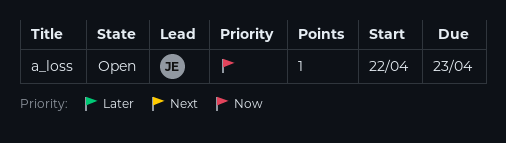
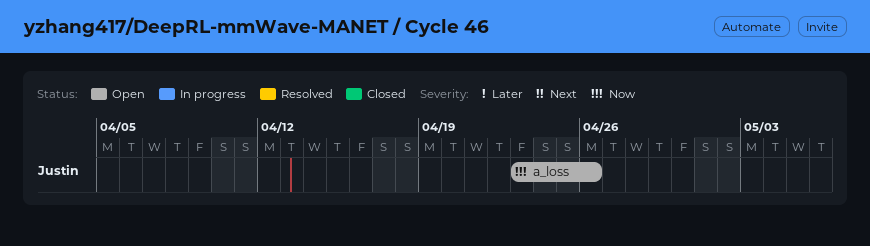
a_loss, start: Apr 22 -> Apr 23
a_loss, due: Apr 23 -> Apr 26

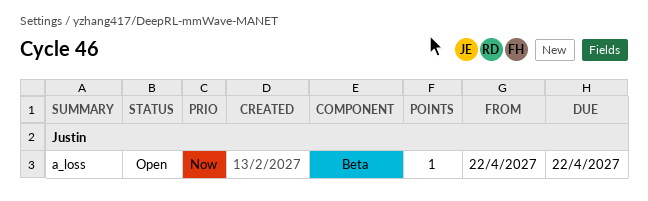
a_loss, start: Apr 23 -> Apr 22
a_loss, due: Apr 26 -> Apr 22

